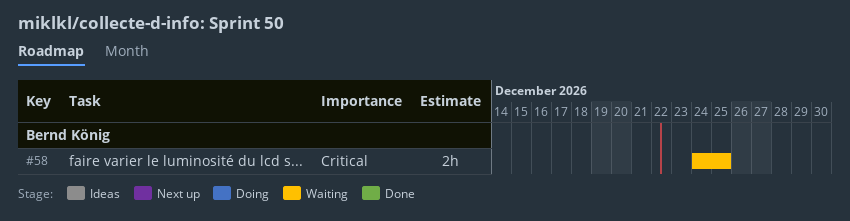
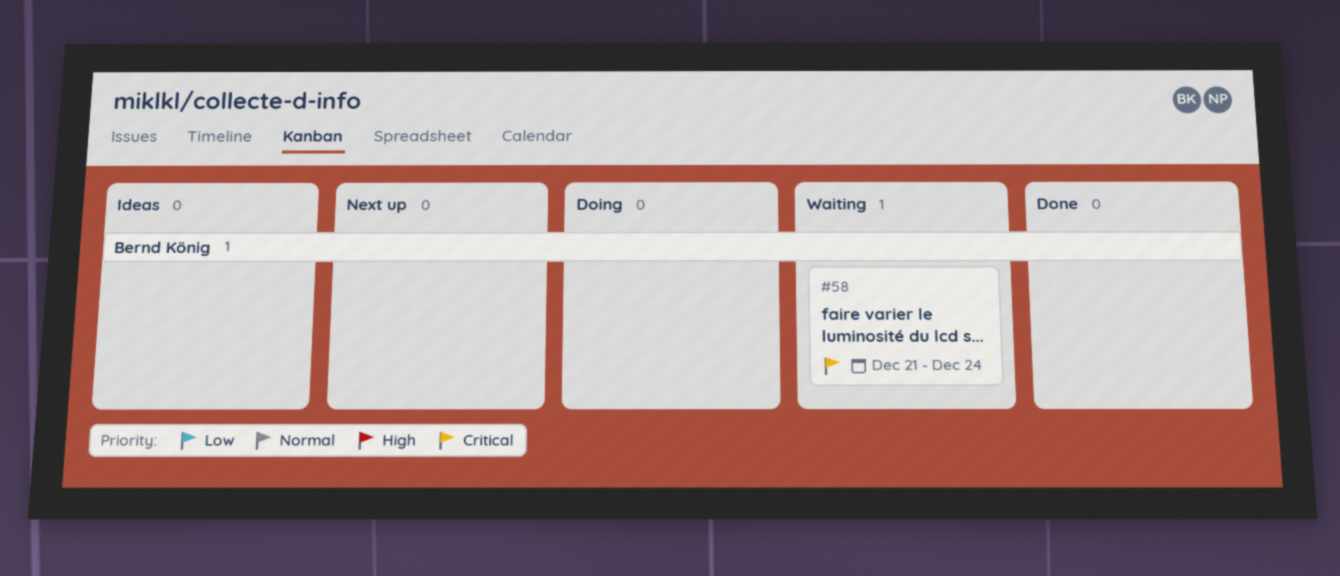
#58, start: Dec 24 -> Dec 21
#58, due: Dec 25 -> Dec 24

